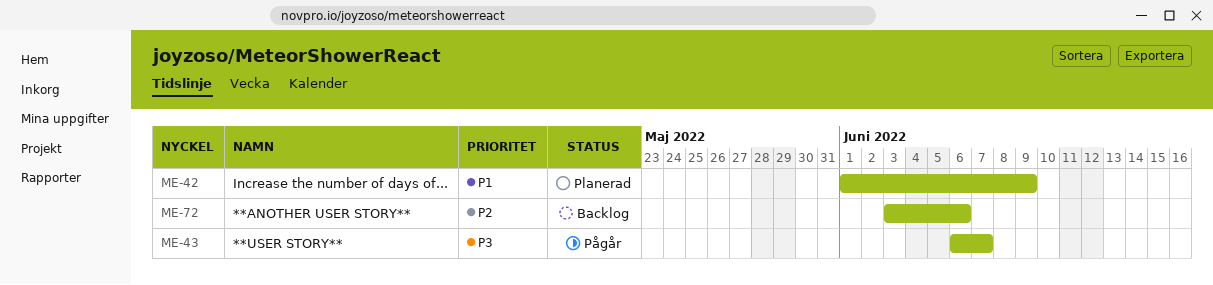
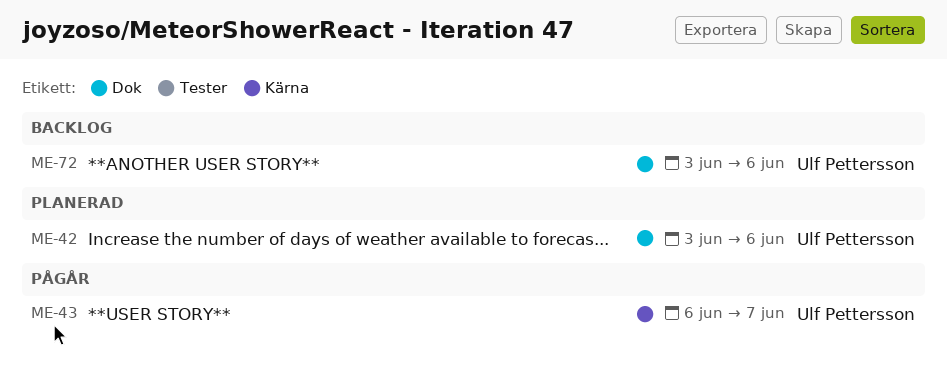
ME-42, start: Jun 1 -> Jun 3
ME-42, due: Jun 9 -> Jun 6

